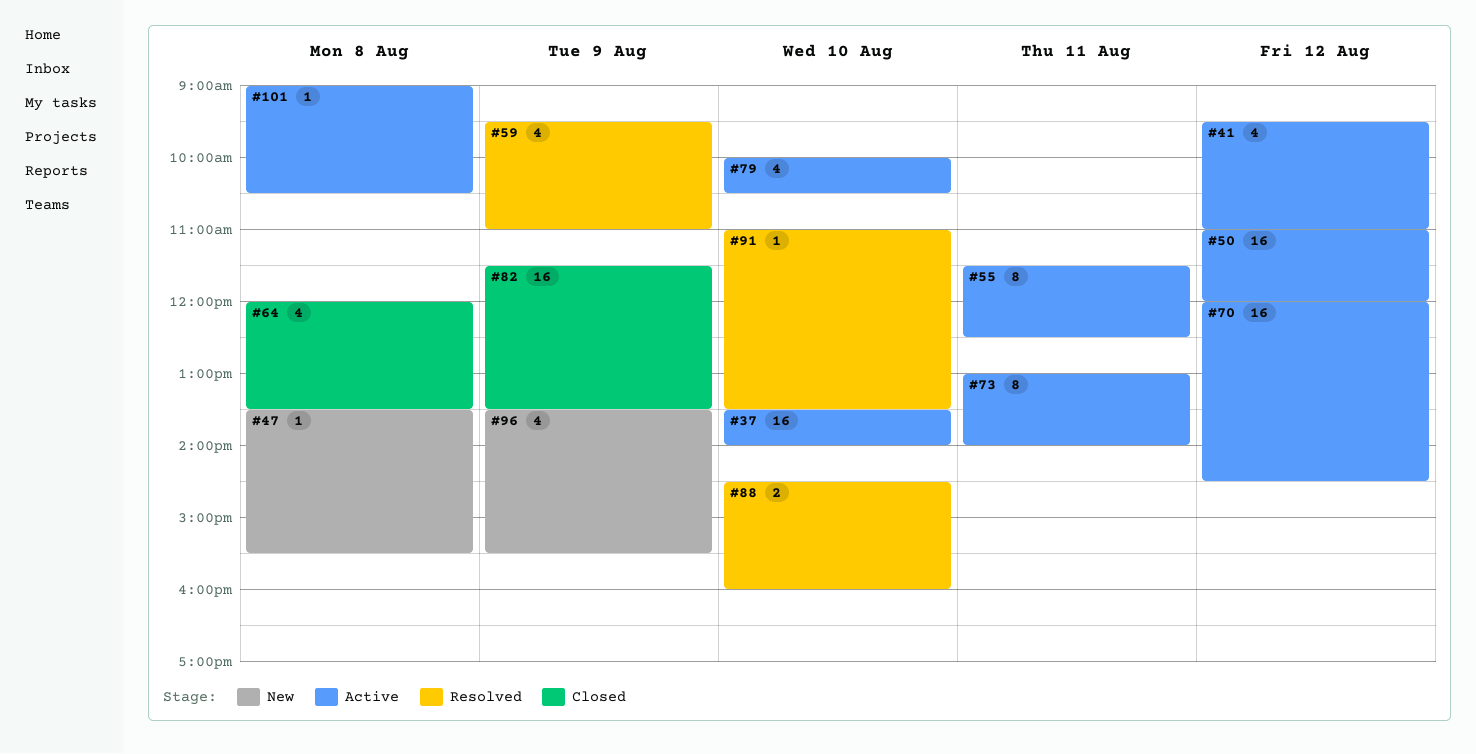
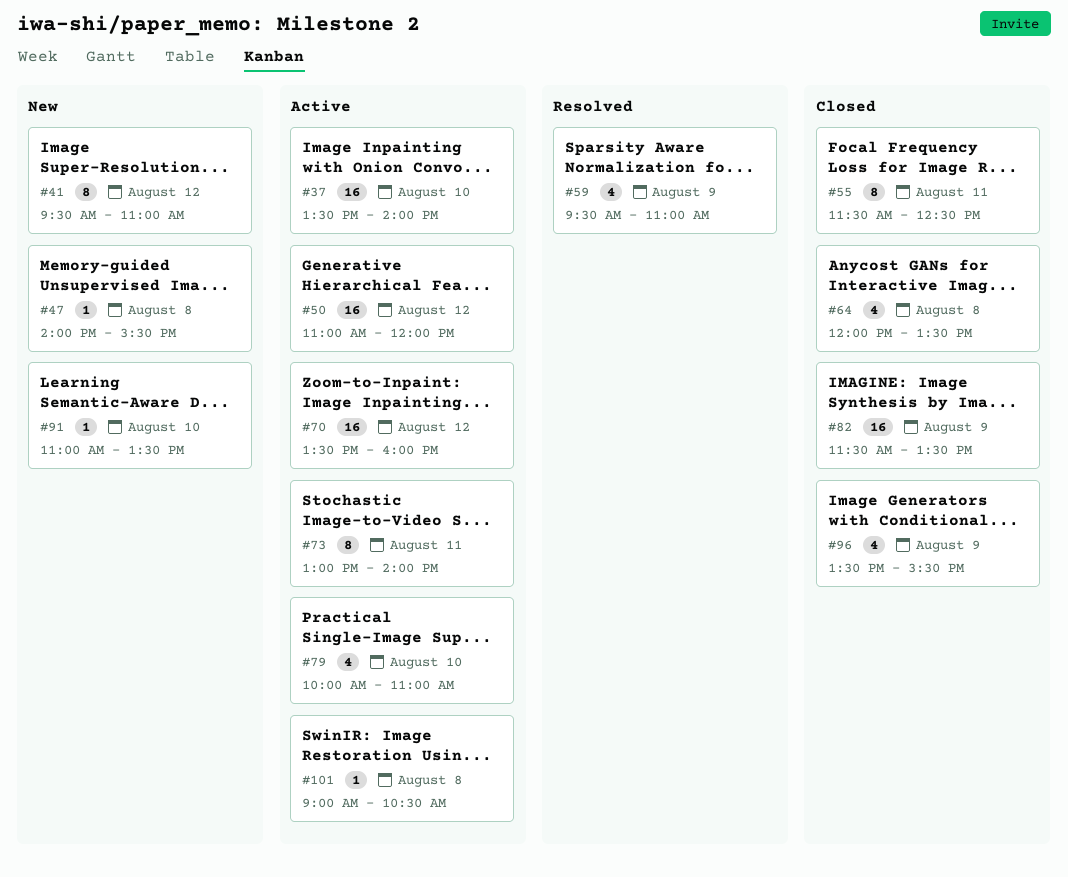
#41, status: Active -> New
#41, estimate: 4 -> 8
#47, begins: 13:30 -> 14:00
#55, status: Active -> Closed
#70, begins: 12:00 -> 13:30
#70, ends: 14:30 -> 16:00
#79, ends: 10:30 -> 11:00
#88: present -> none
#91, status: Resolved -> New
#96, status: New -> Closed

